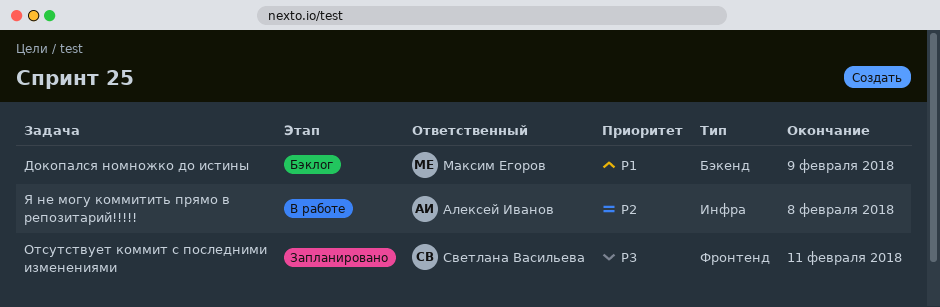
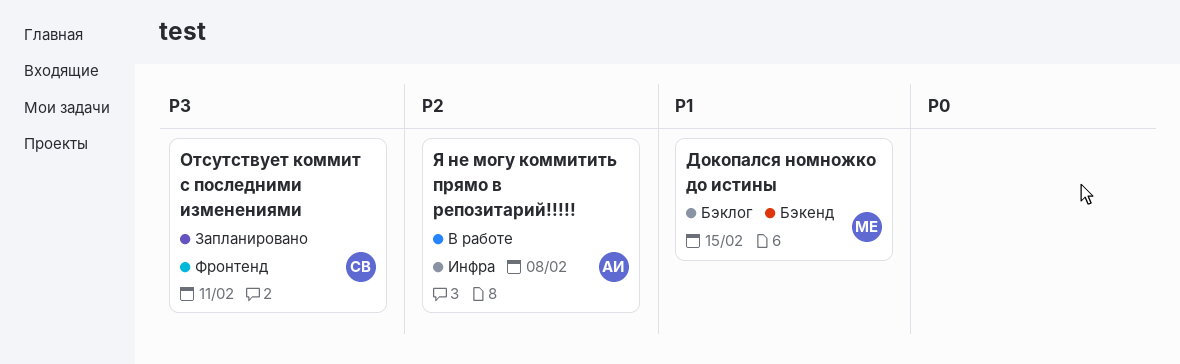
Докопался номножко до истины, due: Feb 9 -> Feb 15

